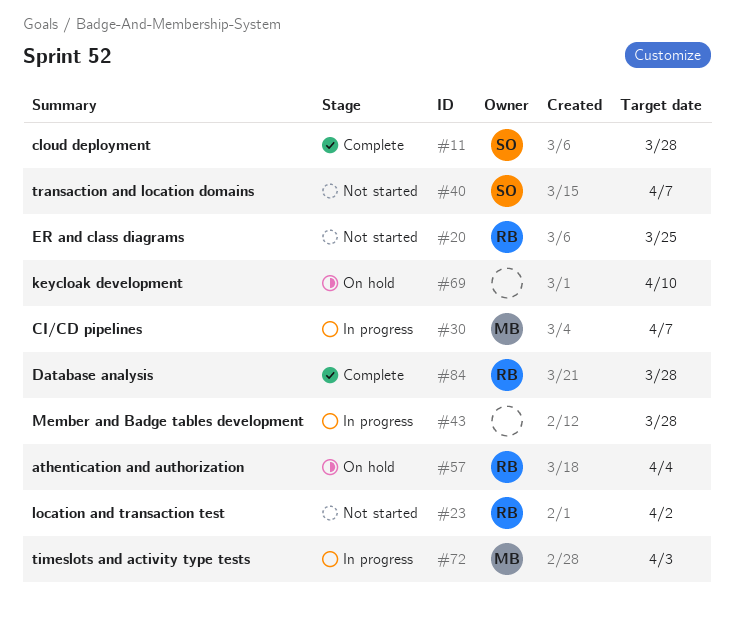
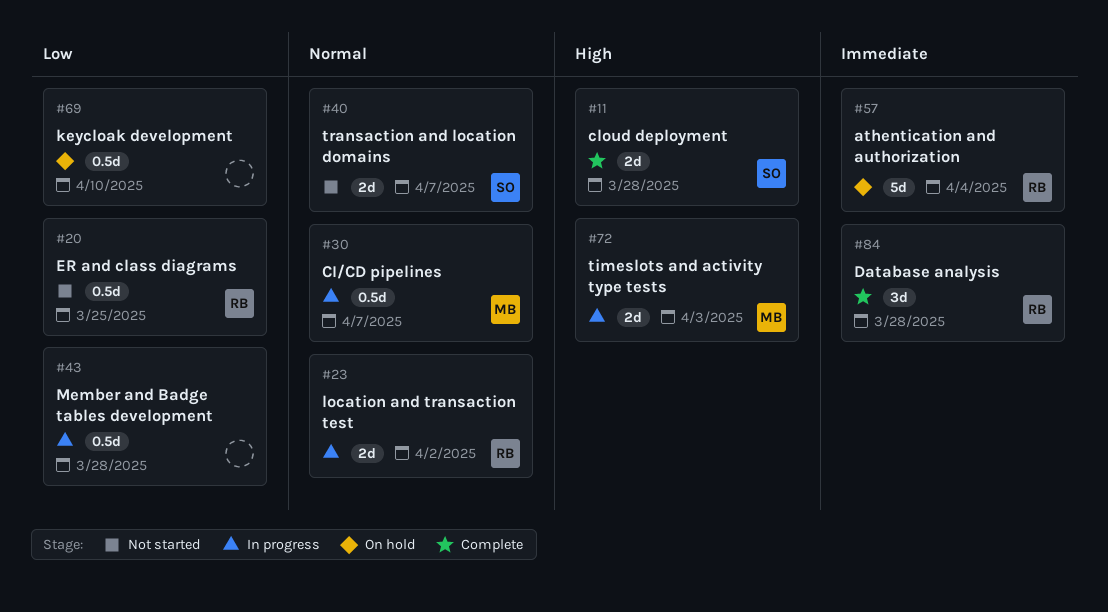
#23, status: Not started -> In progress

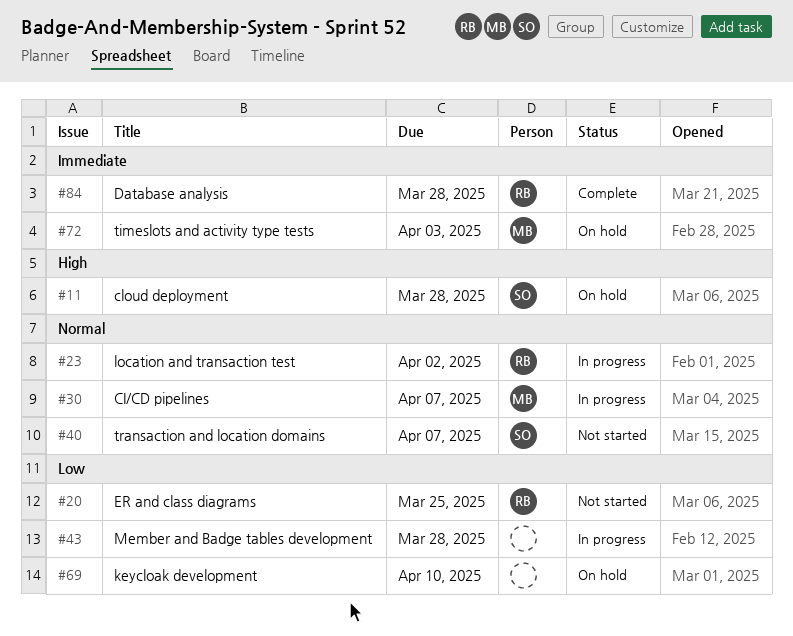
#11, status: Complete -> On hold
#57: present -> none
#72, status: In progress -> On hold
#72, priority: High -> Immediate

